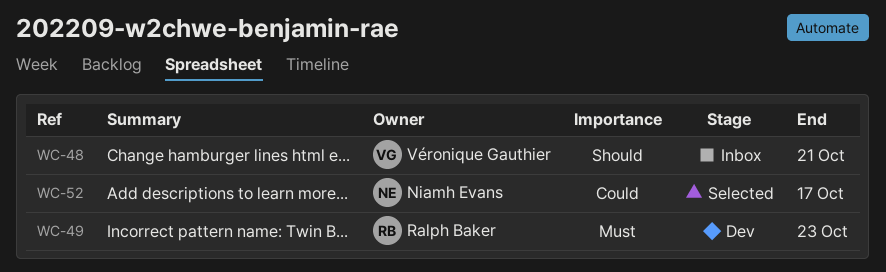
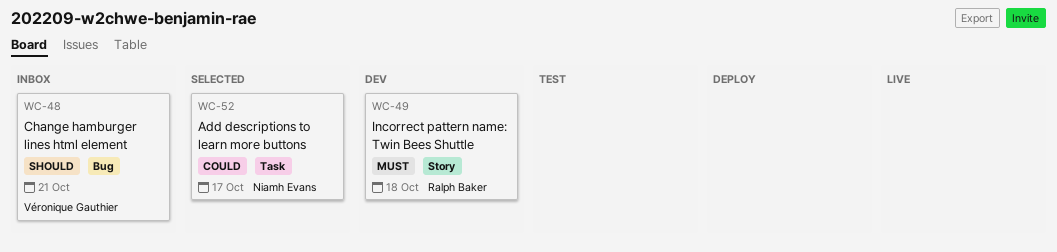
WC-49, due: Oct 23 -> Oct 18

